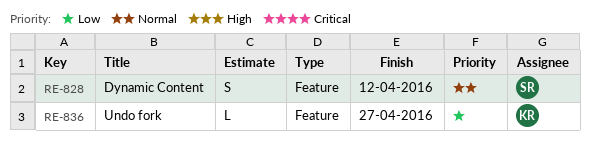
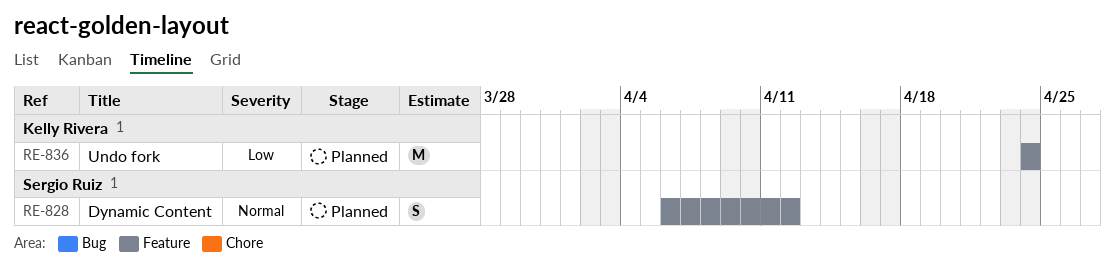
RE-836, estimate: L -> M
RE-836, due: Apr 27 -> Apr 24

